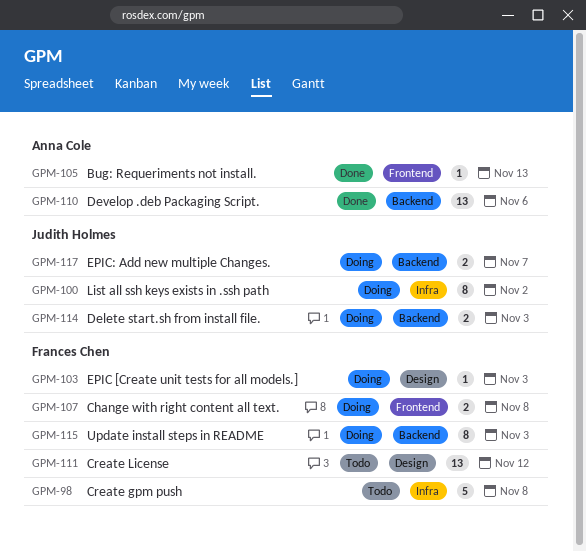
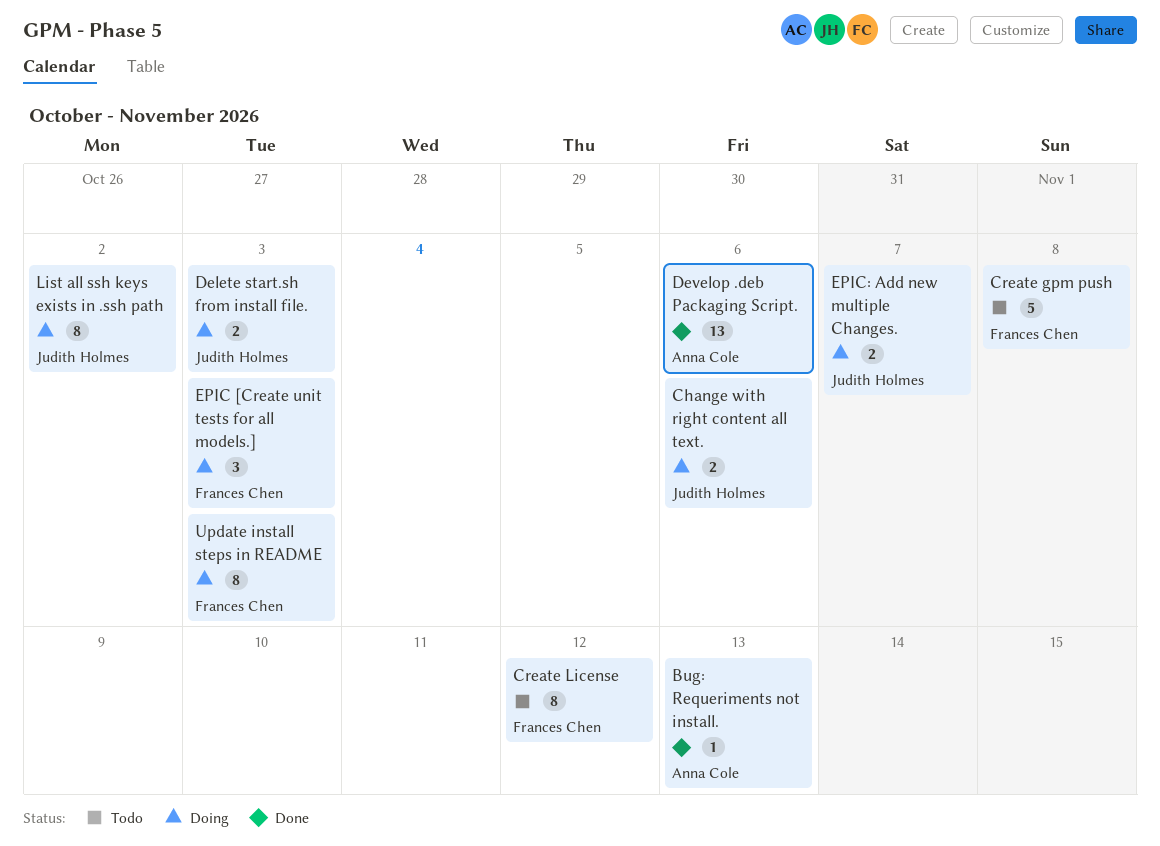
Change with right content all text., owner: Frances Chen -> Judith Holmes
Change with right content all text., due: Nov 8 -> Nov 6
Create License, estimate: 13 -> 8
EPIC [Create unit tests for all models.], estimate: 1 -> 3

